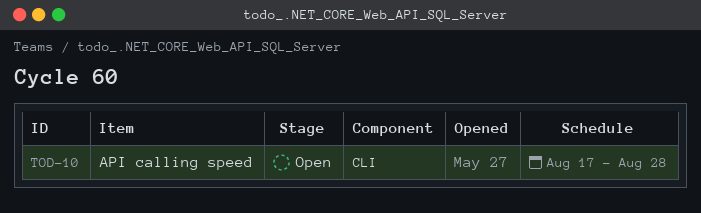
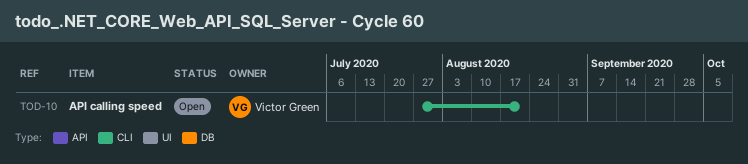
TOD-10, start: Aug 17 -> Jul 27
TOD-10, due: Aug 28 -> Aug 21

